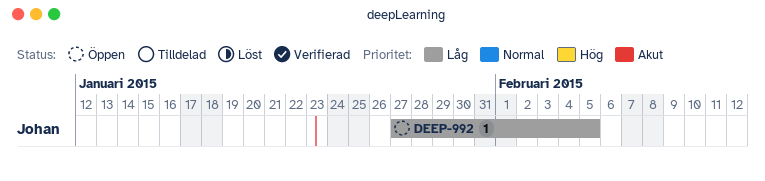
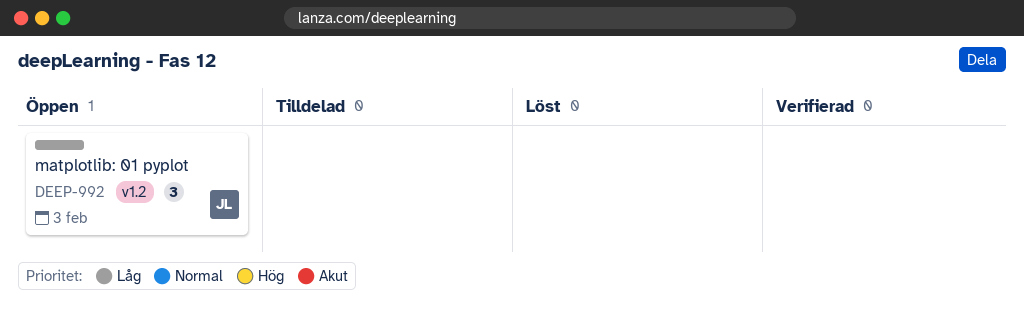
DEEP-992, estimate: 1 -> 3
DEEP-992, due: Feb 5 -> Feb 3

